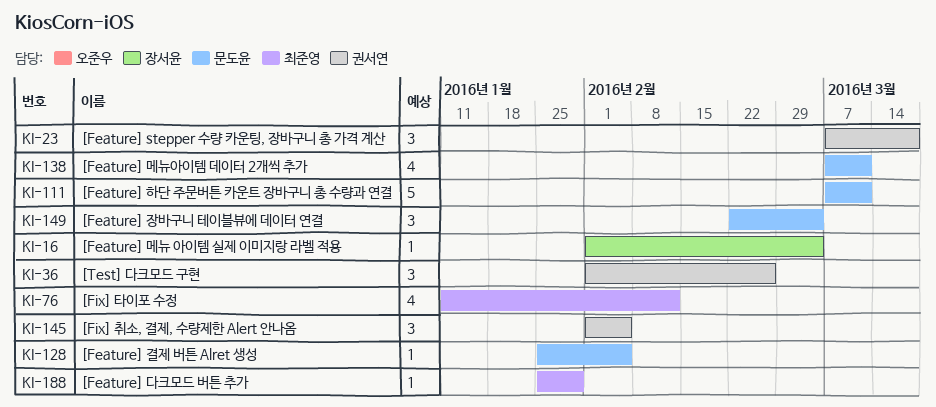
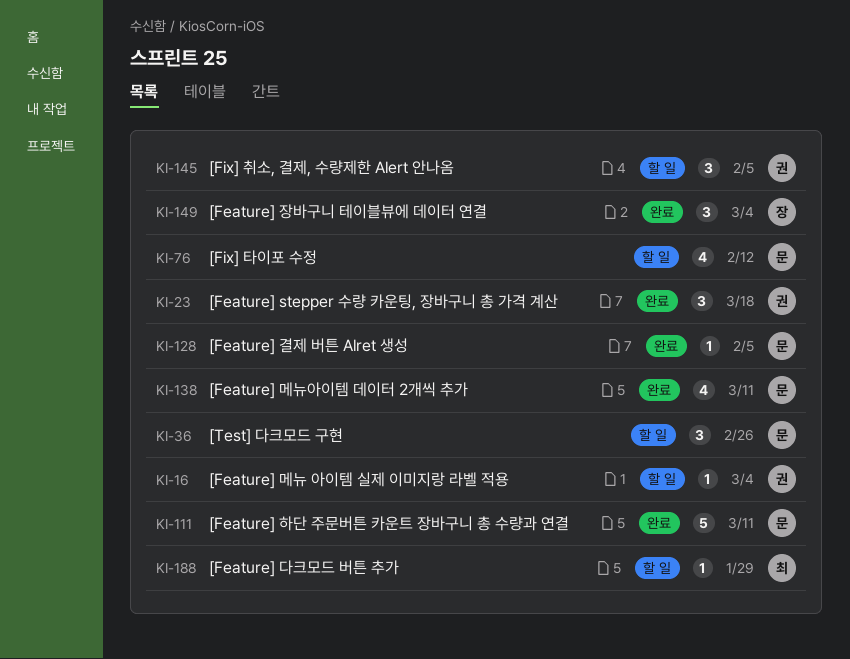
KI-16, owner: 장서윤 -> 권서연
KI-36, owner: 권서연 -> 문도윤
KI-76, owner: 최준영 -> 문도윤
KI-149, owner: 문도윤 -> 장서윤

